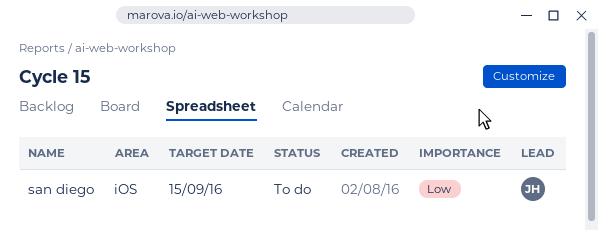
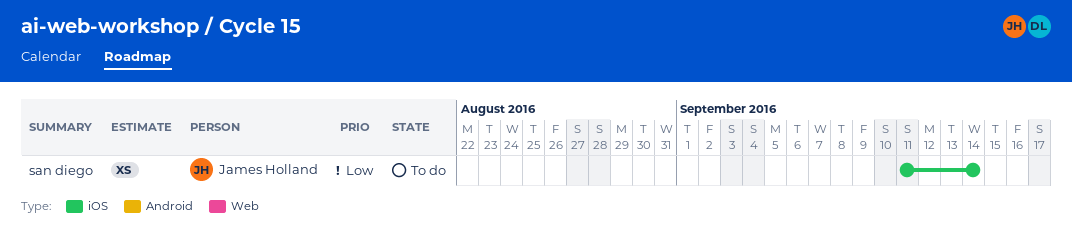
san diego, due: Sep 15 -> Sep 14

